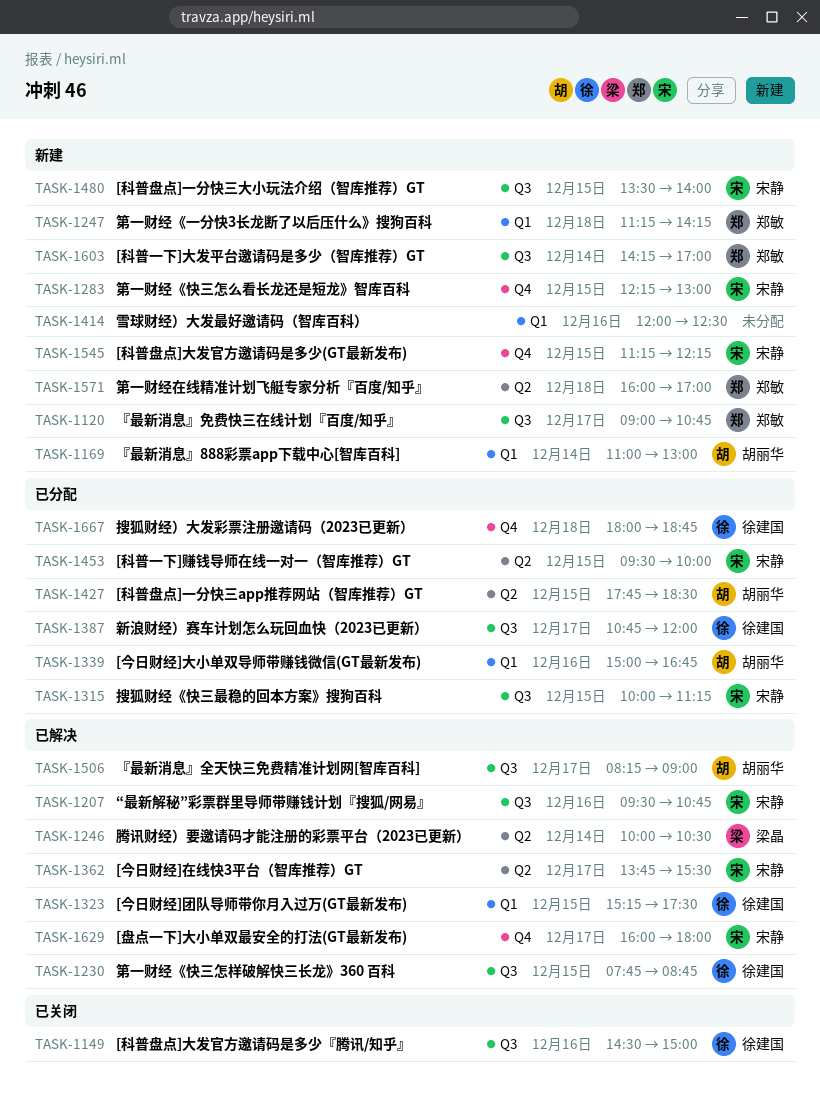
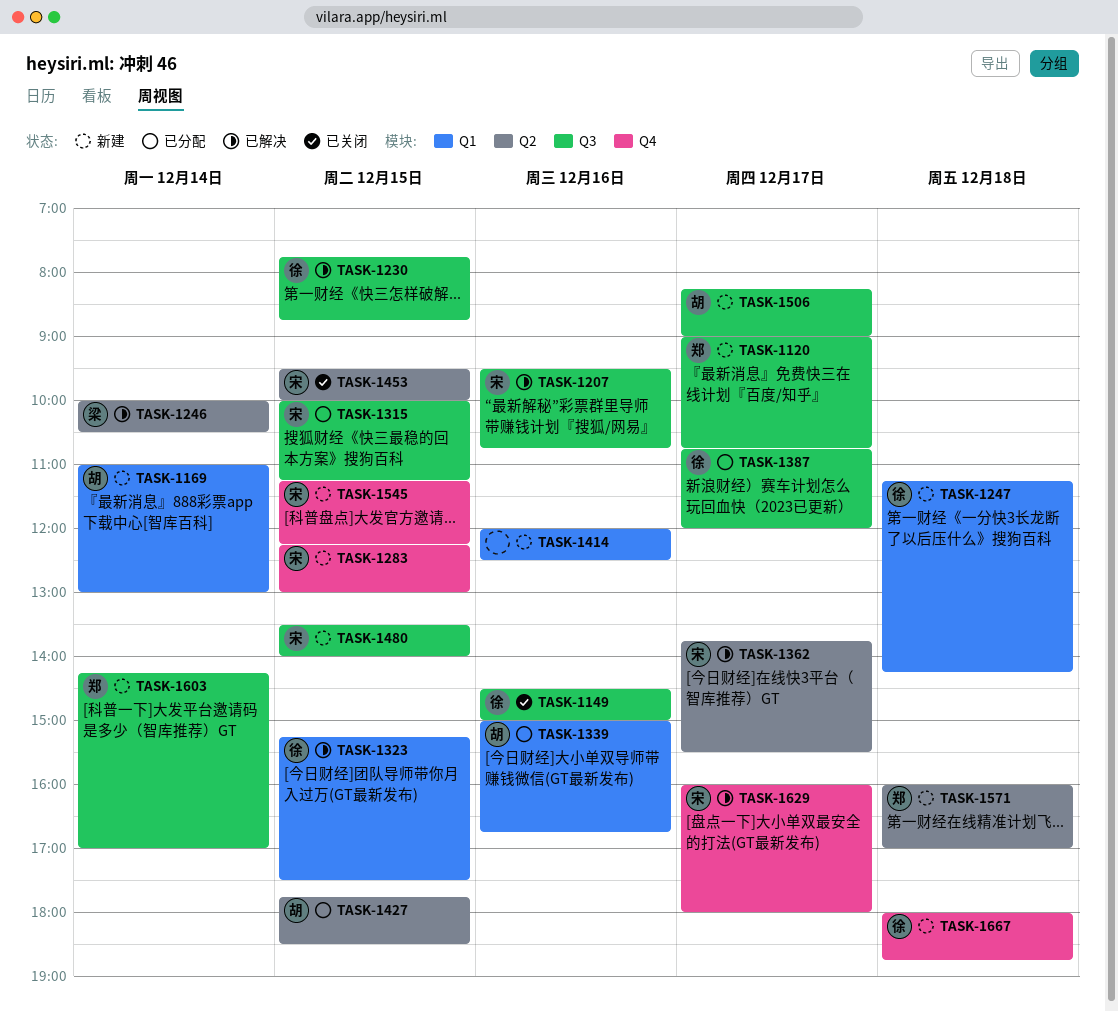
TASK-1247, owner: 郑敏 -> 徐建国
TASK-1453, status: 已分配 -> 已关闭
TASK-1506, status: 已解决 -> 新建
TASK-1667, status: 已分配 -> 新建

